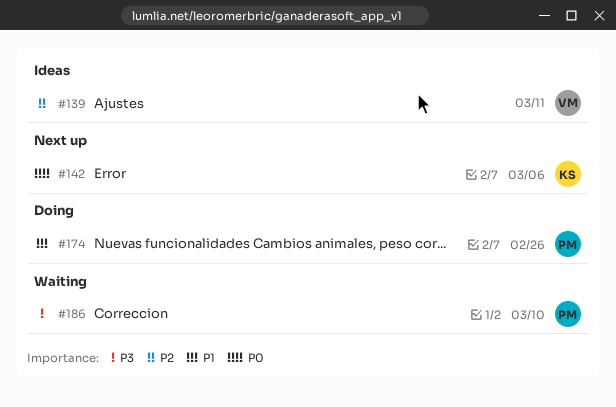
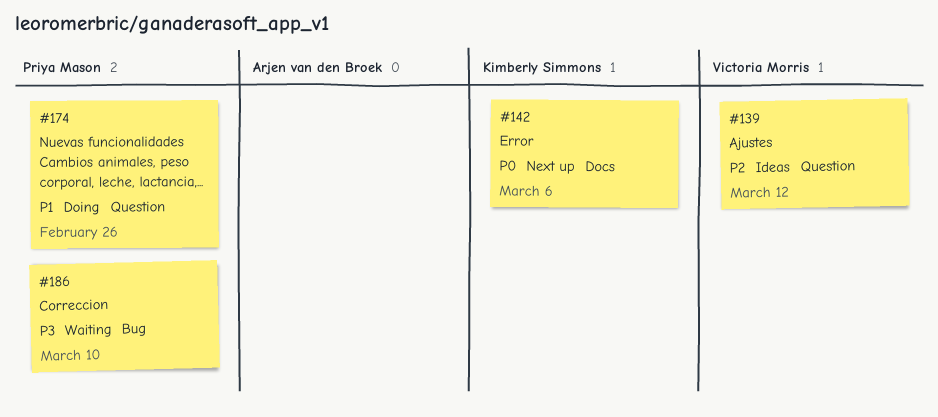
#139, due: Mar 11 -> Mar 12

